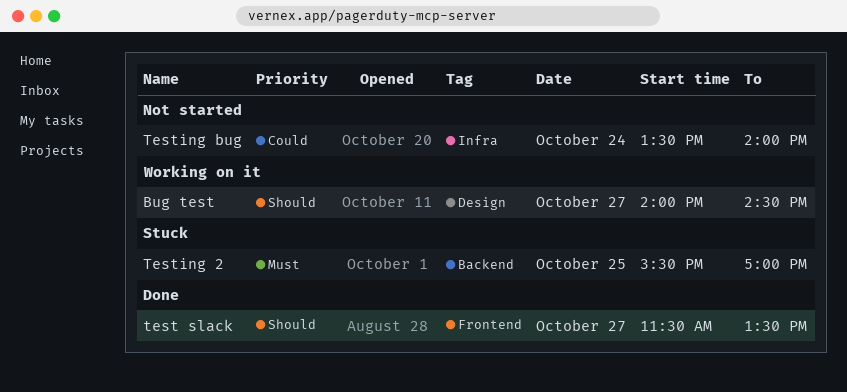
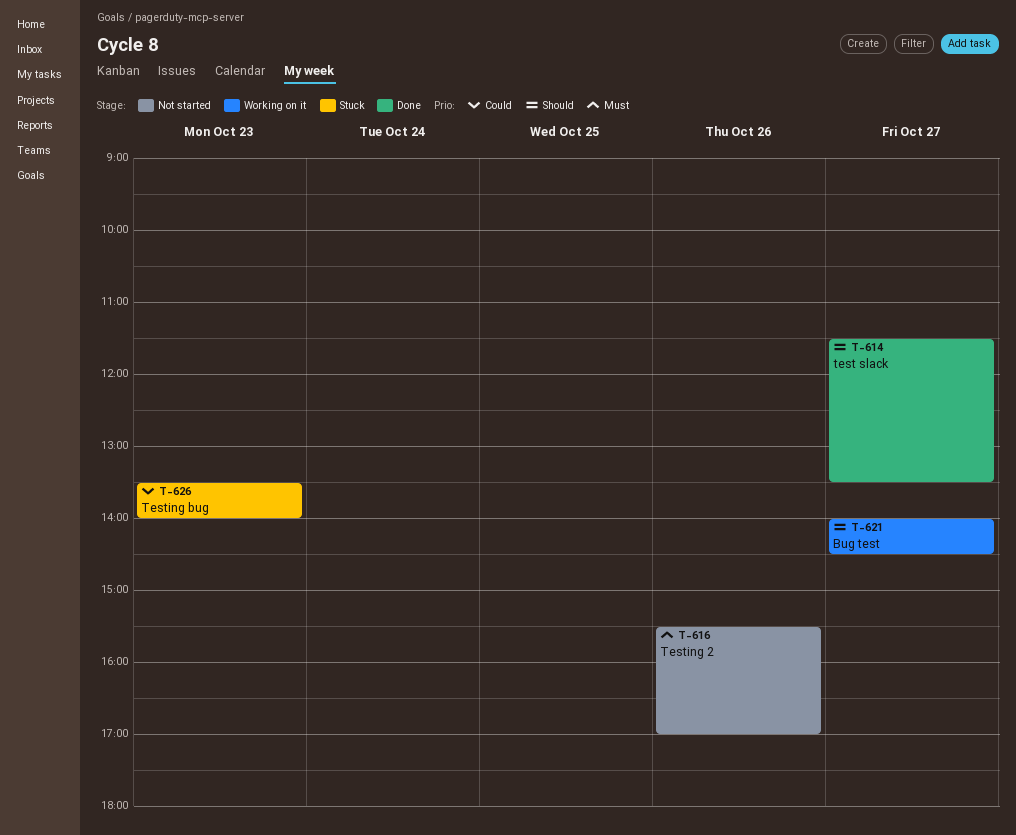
Testing 2, status: Stuck -> Not started
Testing 2, day: Oct 25 -> Oct 26
Testing bug, status: Not started -> Stuck
Testing bug, day: Oct 24 -> Oct 23

